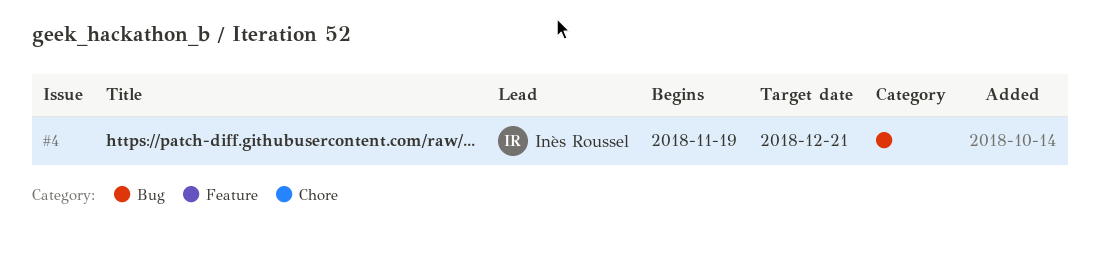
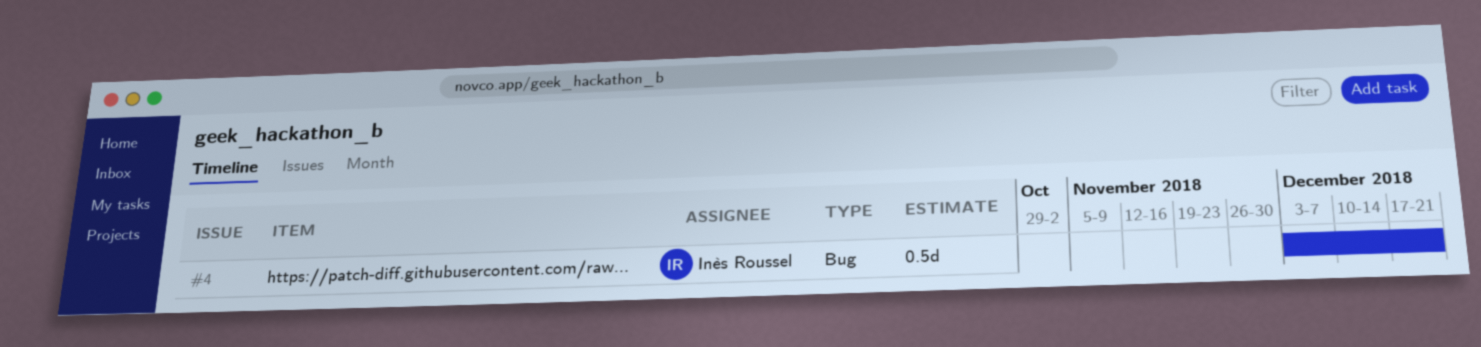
#4, start: Nov 19 -> Dec 3

